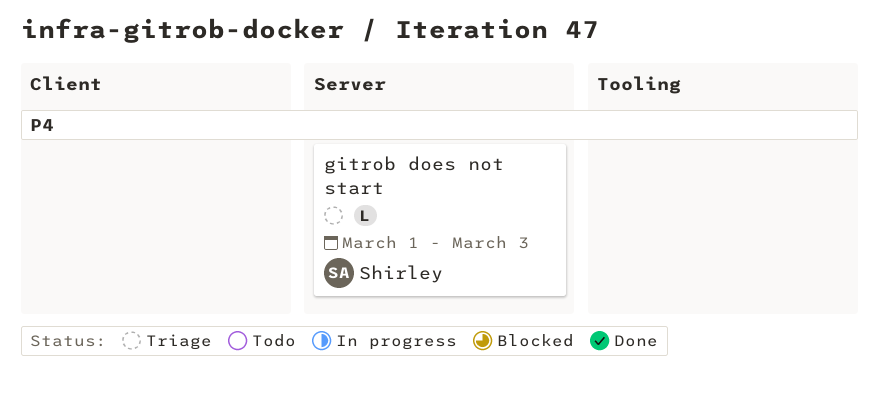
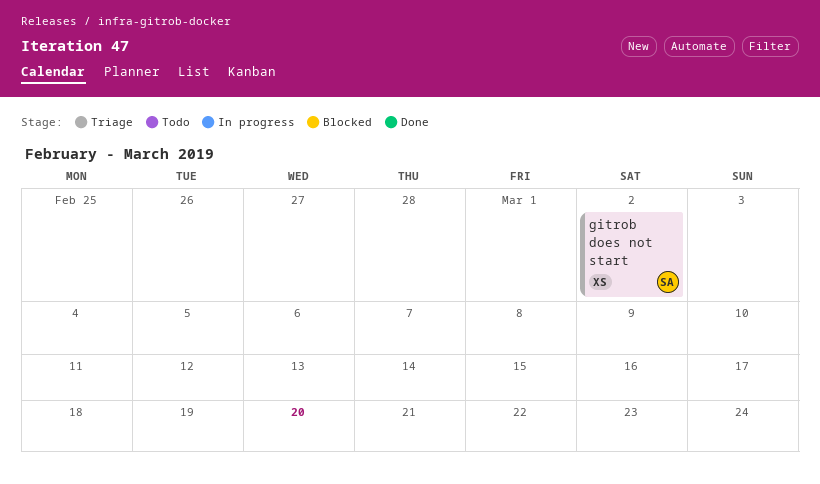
gitrob does not start, estimate: L -> XS
gitrob does not start, due: Mar 3 -> Mar 2

